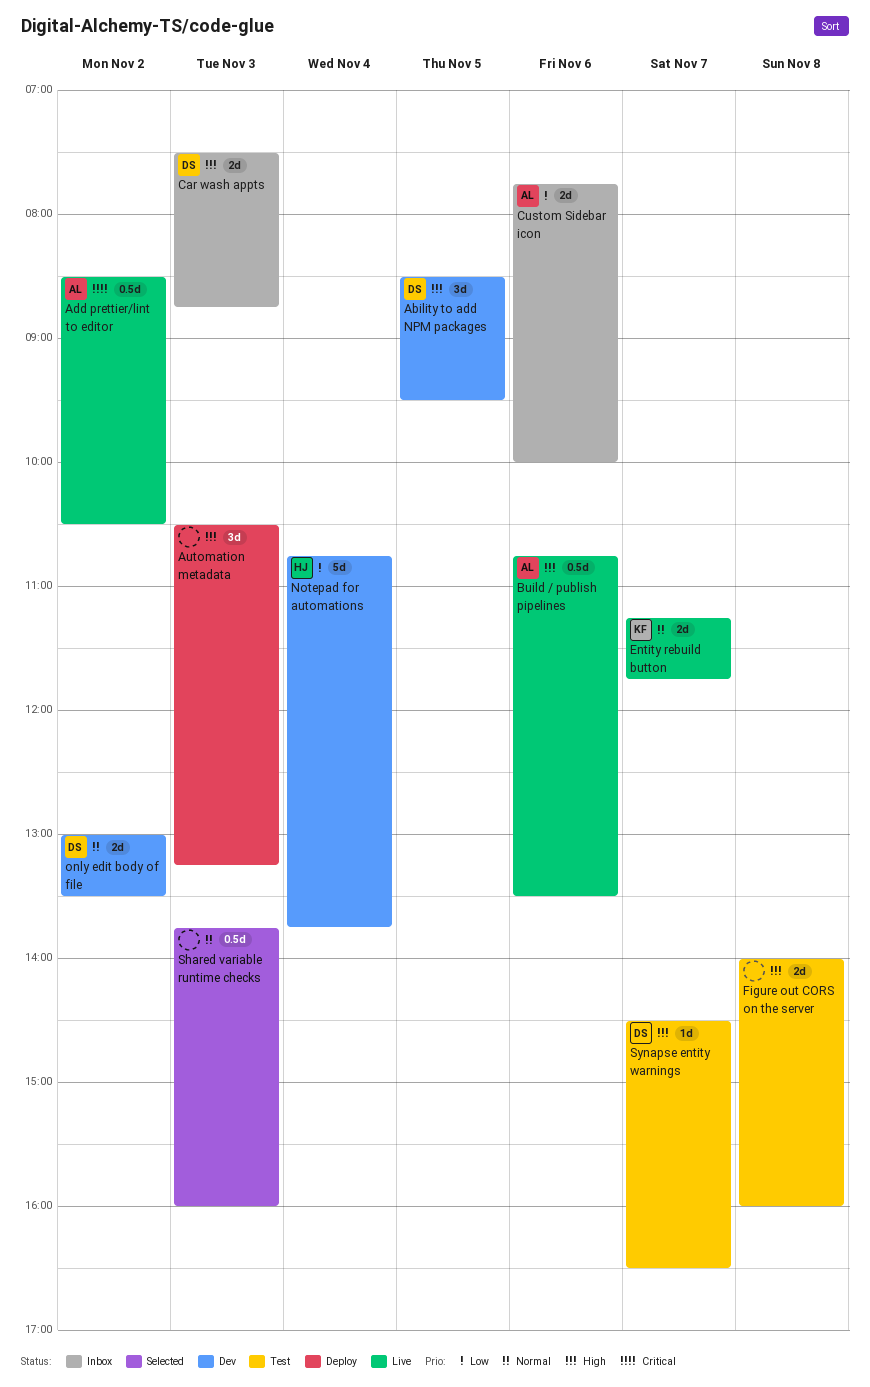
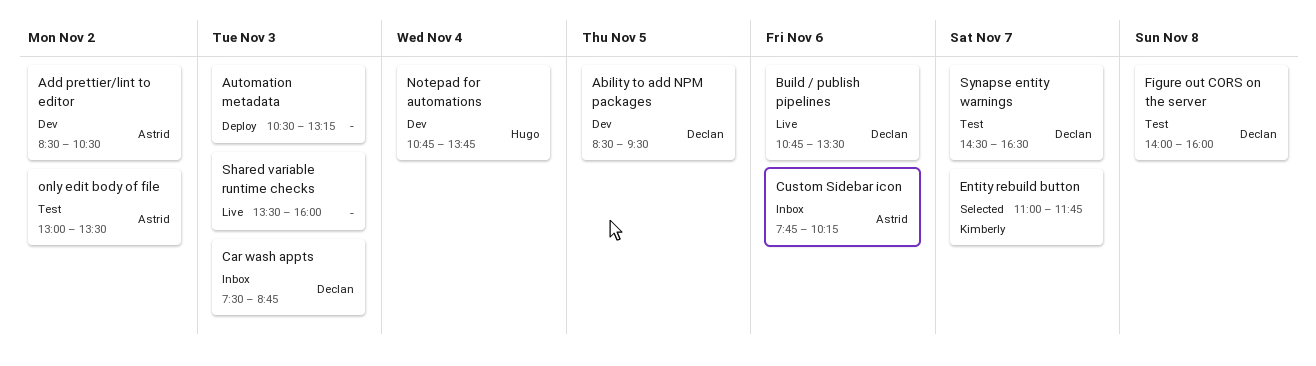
Add prettier/lint to editor, status: Live -> Dev
Build / publish pipelines, owner: Astrid -> Declan
Custom Sidebar icon, ends: 10:00 -> 10:15
Entity rebuild button, status: Live -> Selected
Entity rebuild button, begins: 11:15 -> 11:00
Figure out CORS on the server, owner: none -> Declan
only edit body of file, status: Dev -> Test
only edit body of file, owner: Declan -> Astrid
Shared variable runtime checks, status: Selected -> Live
Shared variable runtime checks, begins: 13:45 -> 13:30

